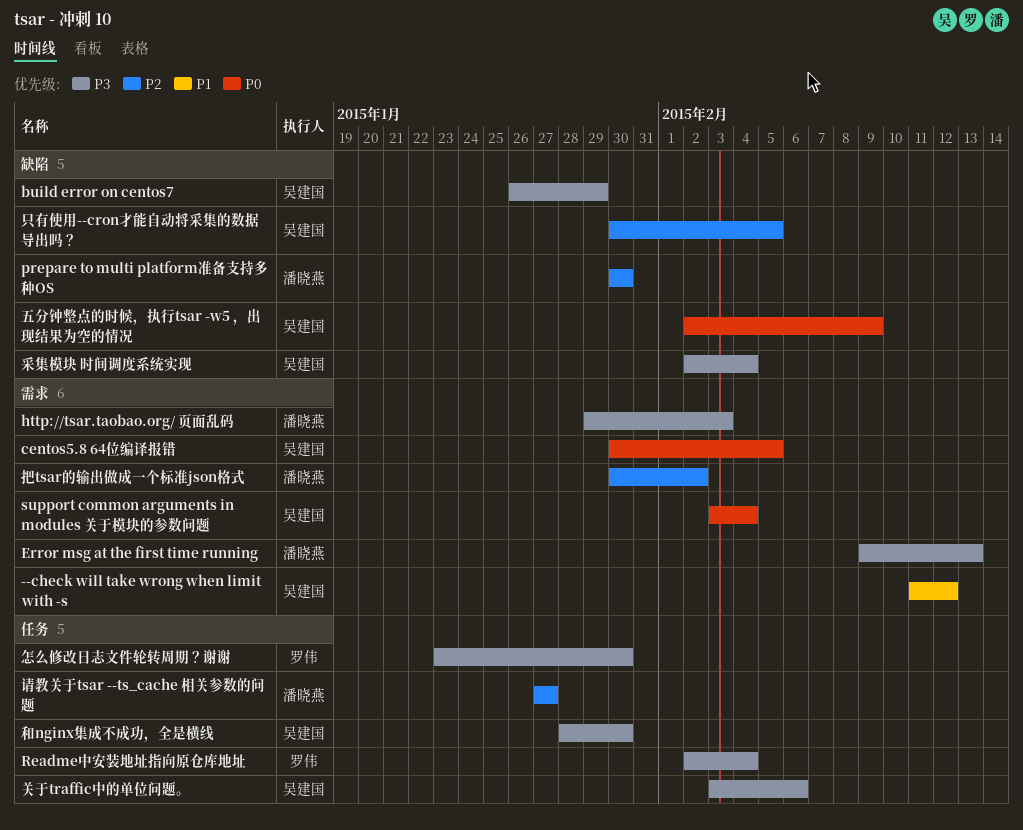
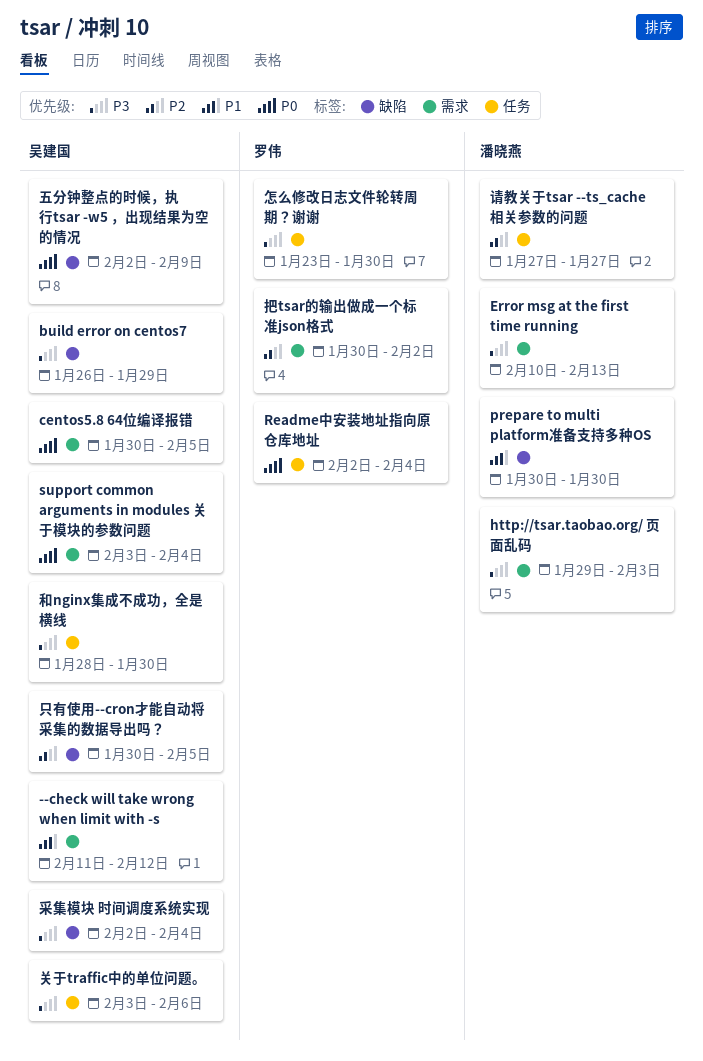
Error msg at the first time running, start: Feb 9 -> Feb 10
prepare to multi platform准备支持多种OS, priority: P2 -> P1
Readme中安装地址指向原仓库地址, priority: P3 -> P0
把tsar的输出做成一个标准json格式, owner: 潘晓燕 -> 罗伟

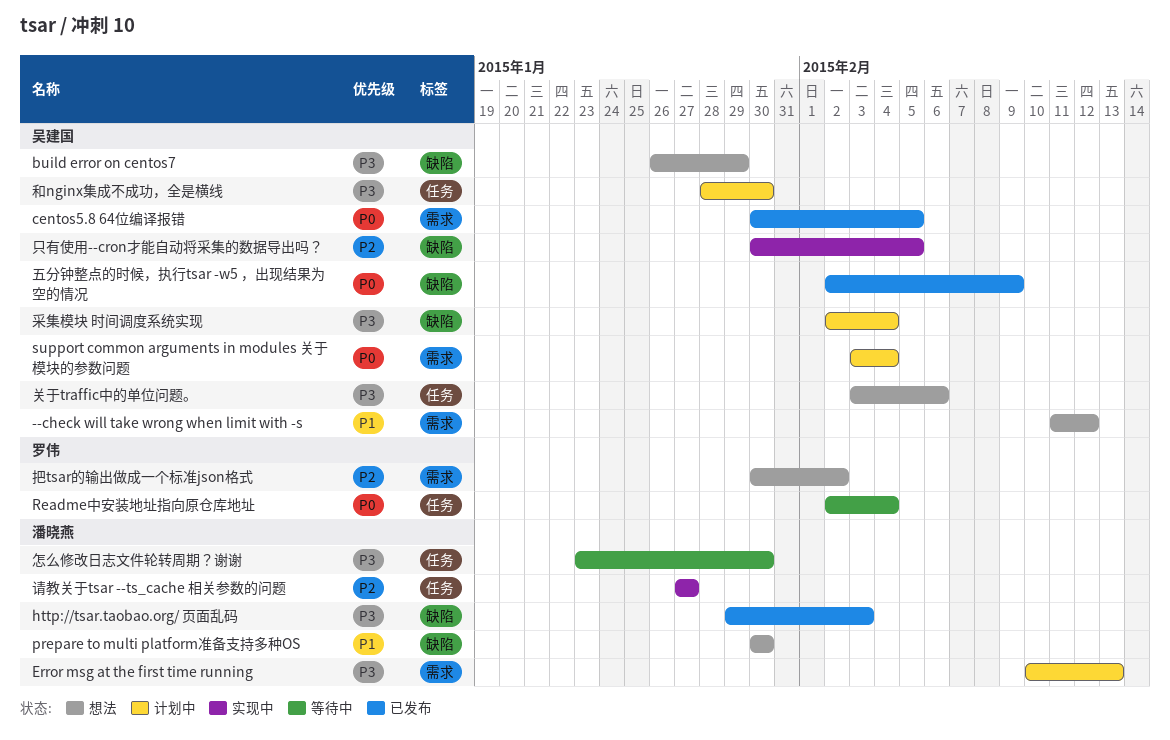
http://tsar.taobao.org/ 页面乱码, label: 需求 -> 缺陷
怎么修改日志文件轮转周期？谢谢, owner: 罗伟 -> 潘晓燕

